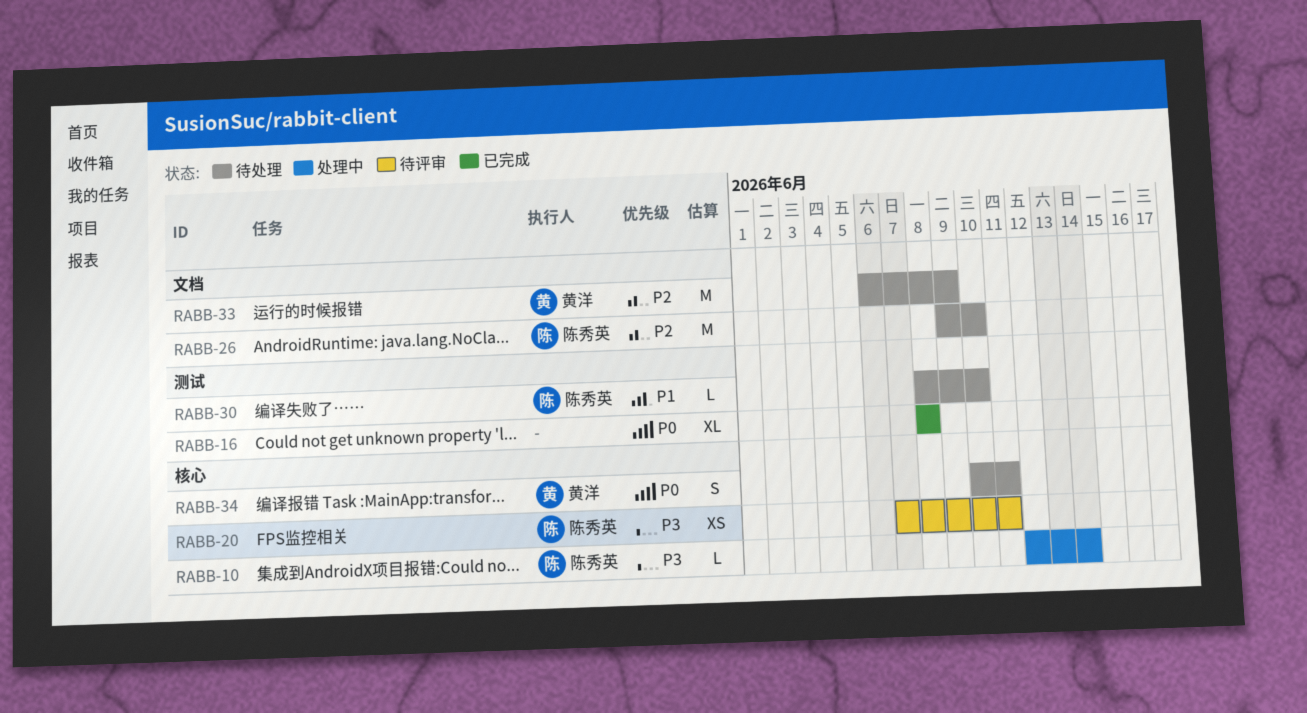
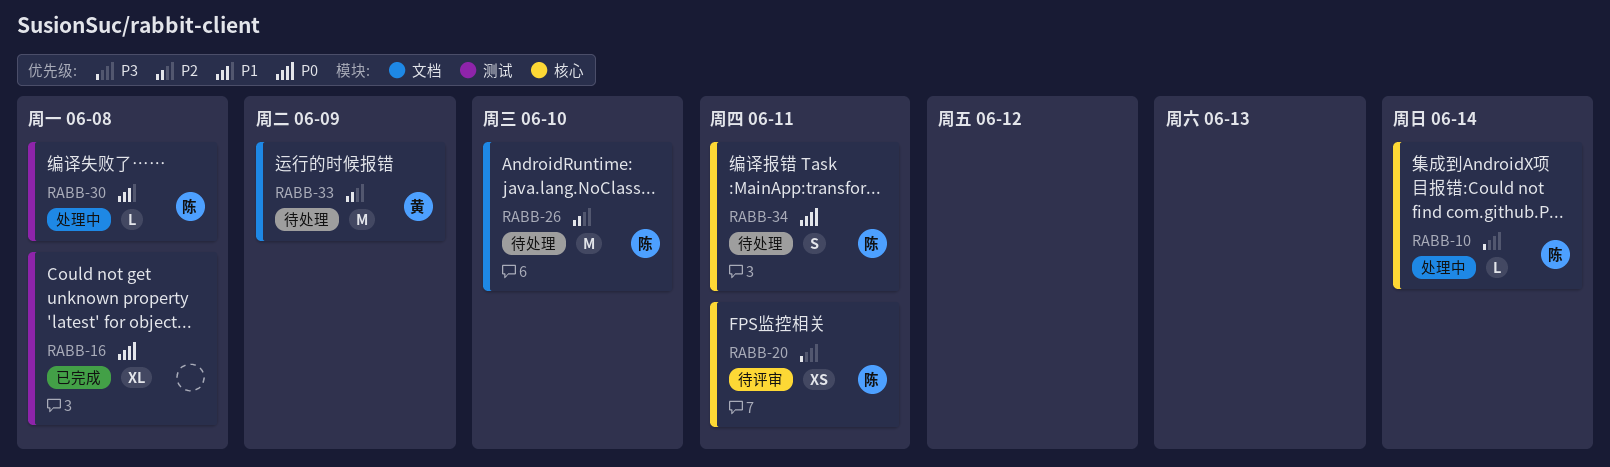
RABB-30, status: 待处理 -> 处理中
RABB-30, due: Jun 10 -> Jun 8
RABB-34, owner: 黄洋 -> 陈秀英

